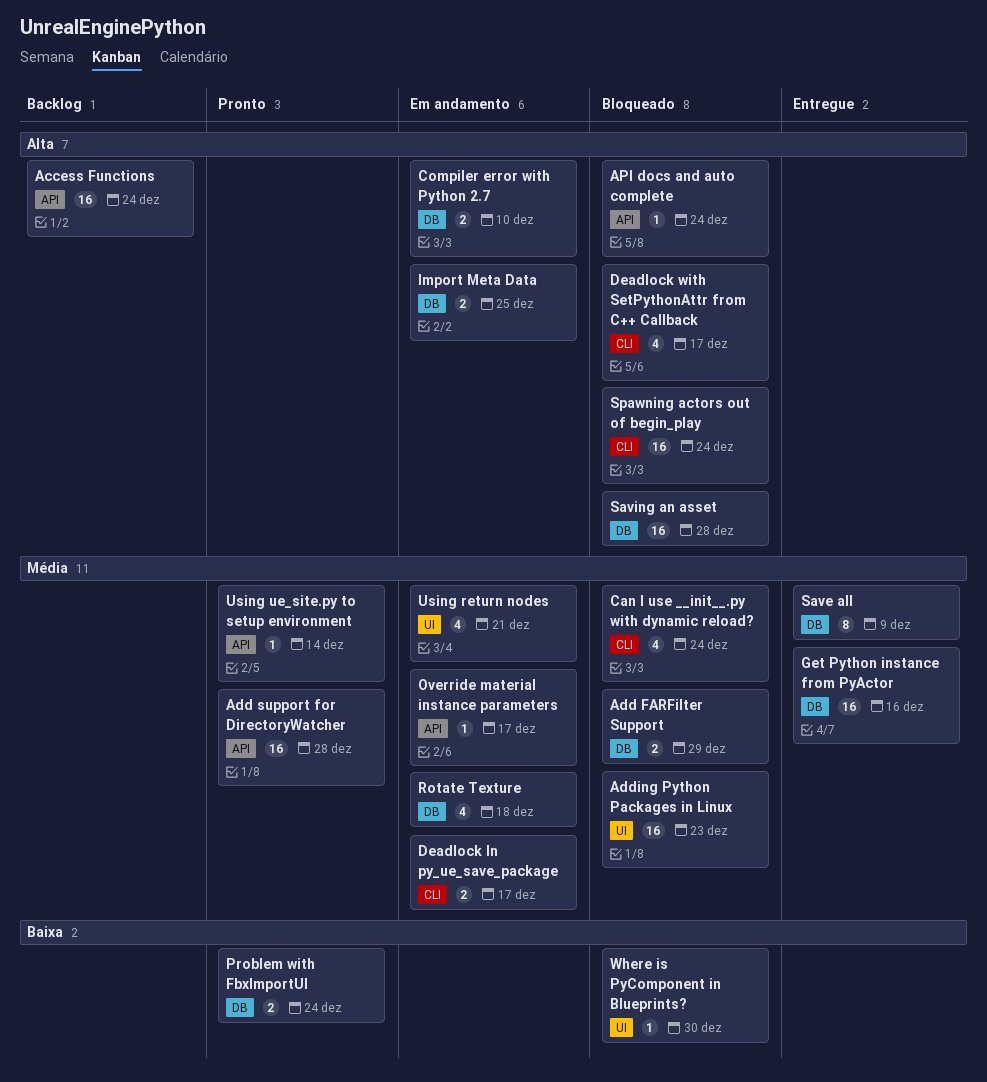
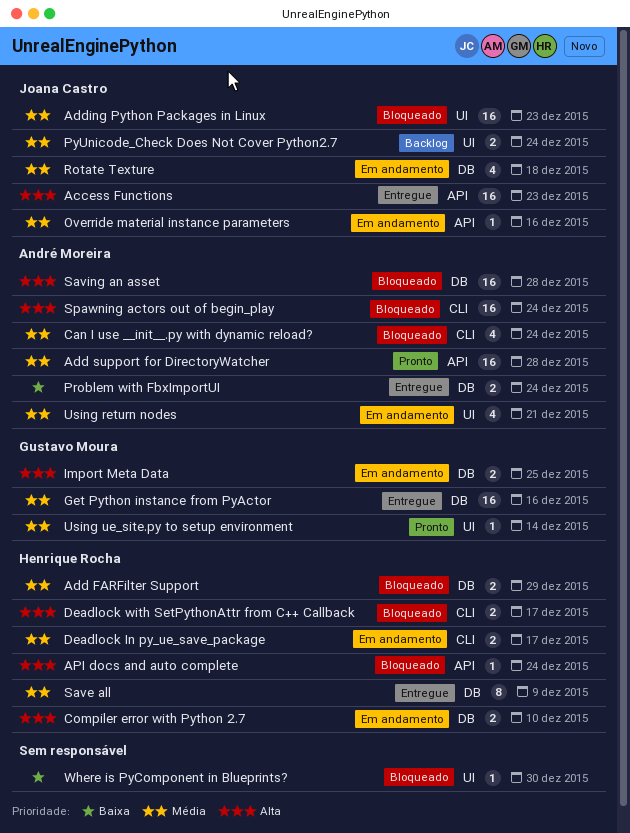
Access Functions, status: Backlog -> Entregue
Access Functions, due: Dec 24 -> Dec 23
Deadlock with SetPythonAttr from C++ Callback, estimate: 4 -> 2
Override material instance parameters, due: Dec 17 -> Dec 16
Problem with FbxImportUI, status: Pronto -> Entregue
PyUnicode_Check Does Not Cover Python2.7: none -> present
Using ue_site.py to setup environment, label: API -> UI

